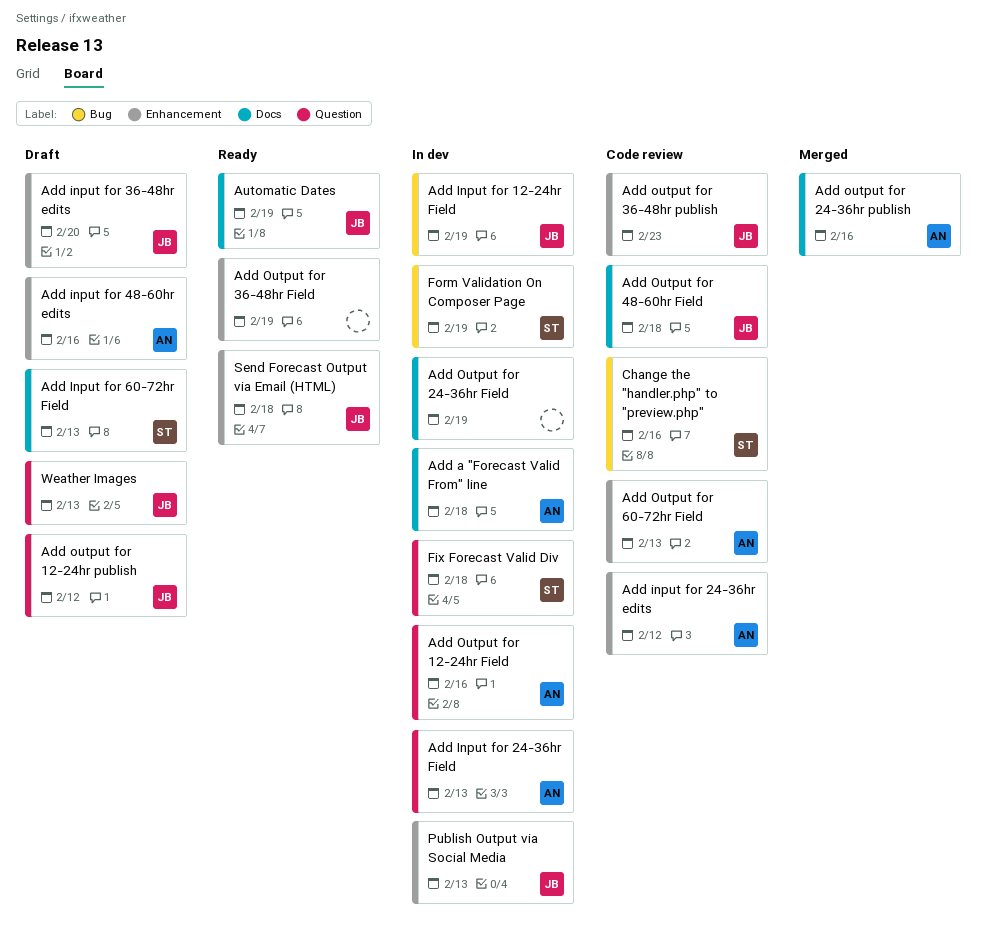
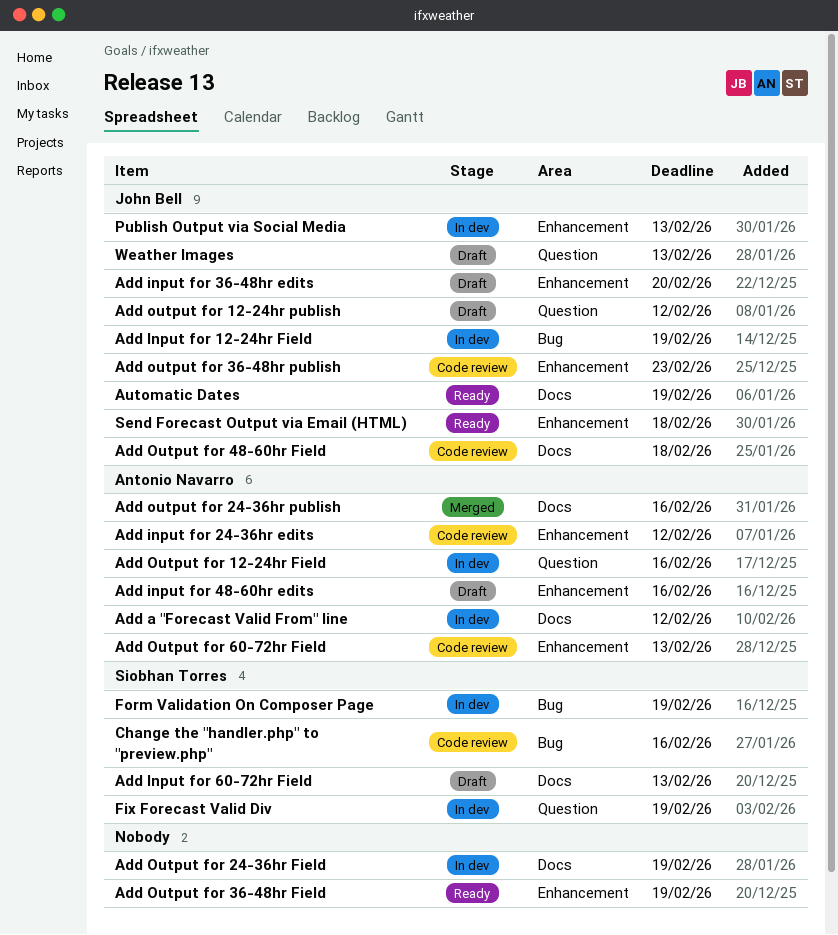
Add a "Forecast Valid From" line, due: Feb 18 -> Feb 12
Add Input for 24-36hr Field: present -> none
Fix Forecast Valid Div, due: Feb 18 -> Feb 19

